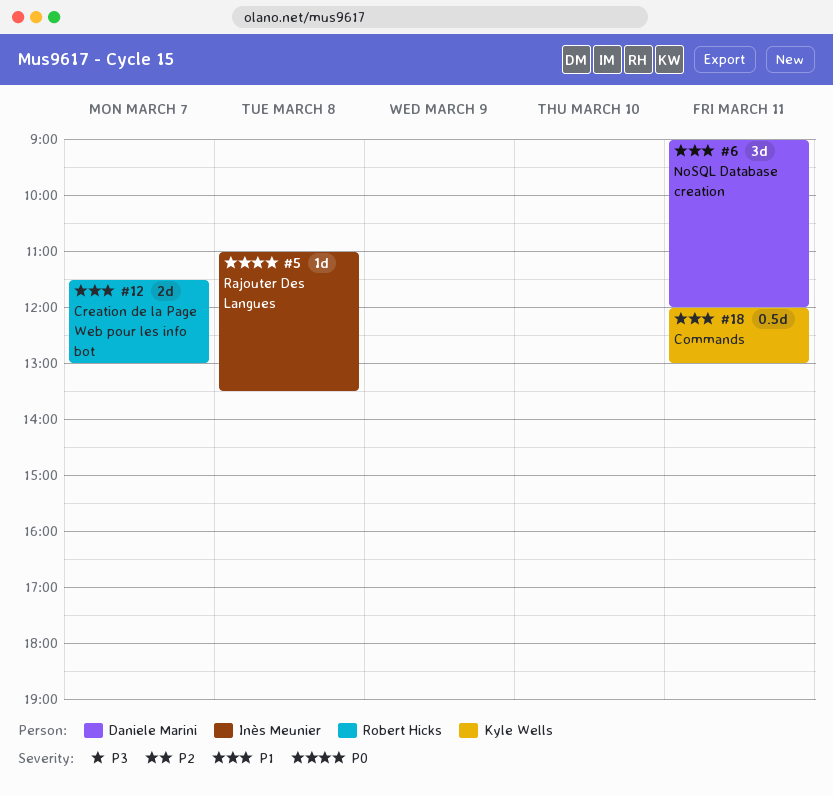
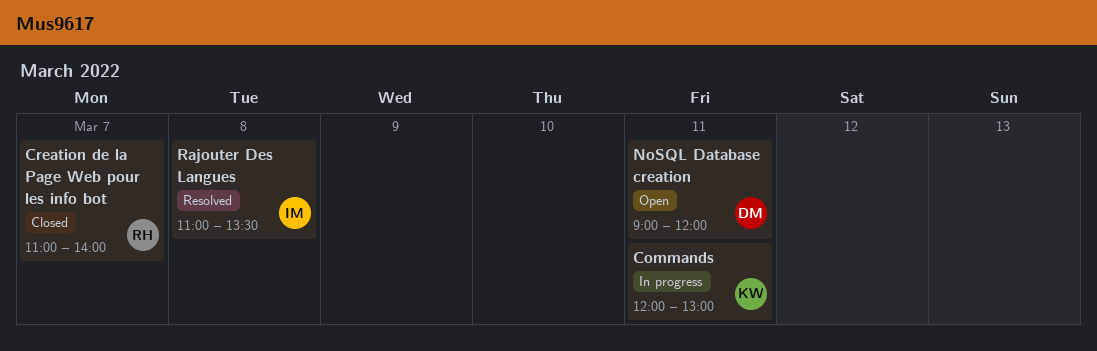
Creation de la Page Web pour les info bot, begins: 11:30 -> 11:00
Creation de la Page Web pour les info bot, ends: 13:00 -> 14:00

